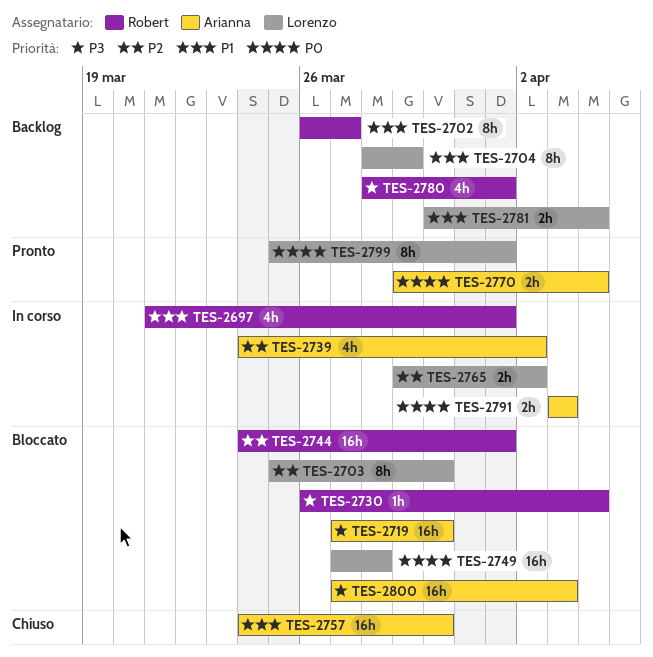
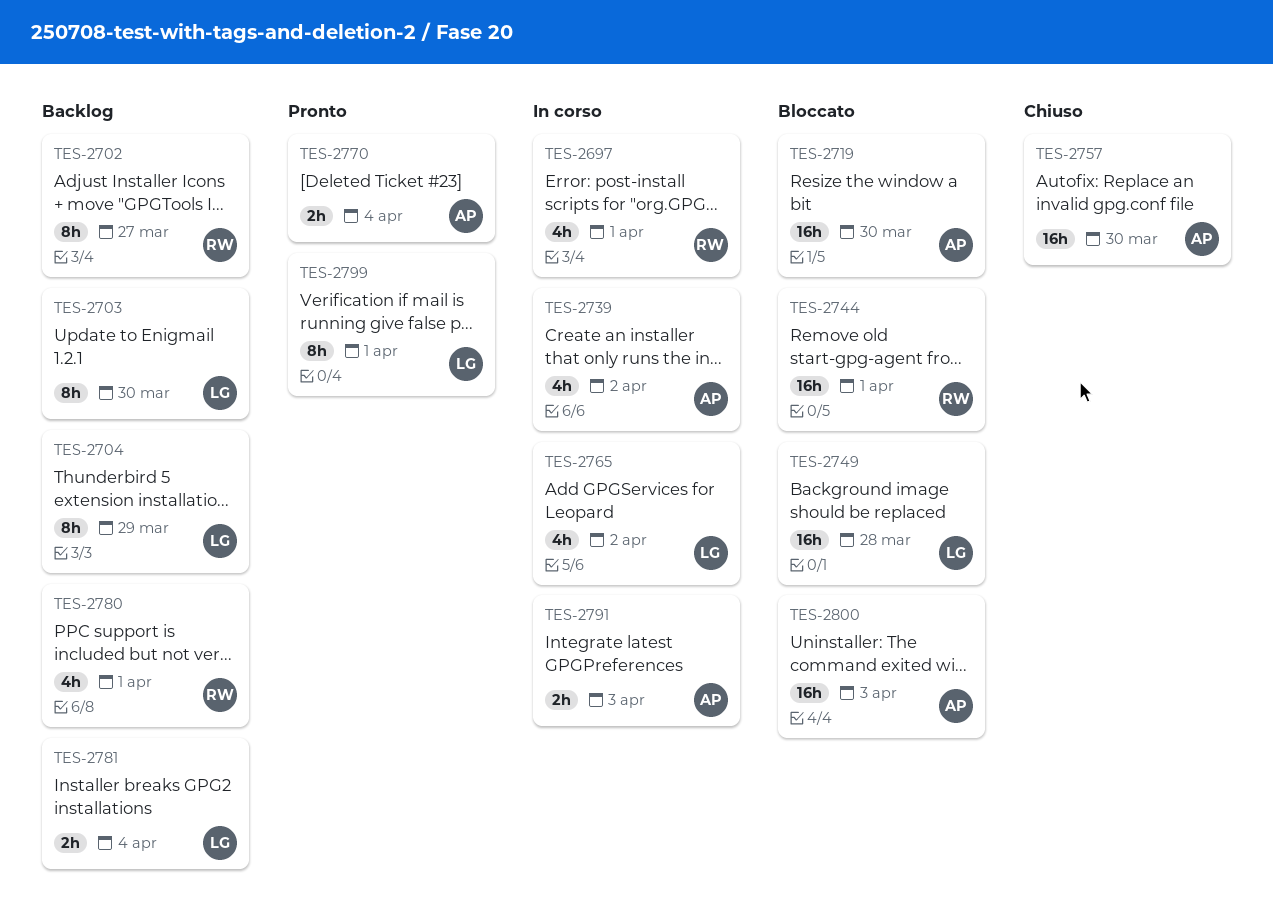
TES-2703, status: Bloccato -> Backlog
TES-2730: present -> none
TES-2765, estimate: 2h -> 4h

